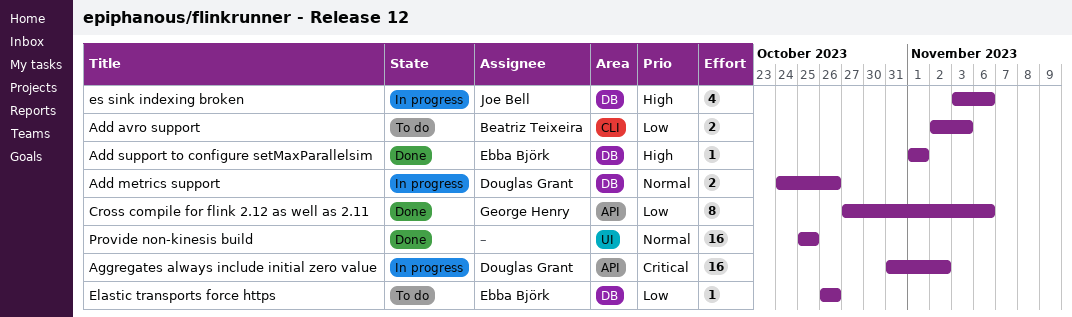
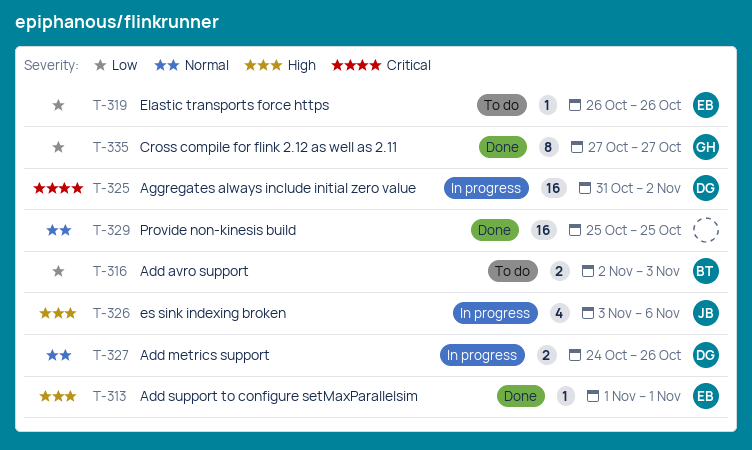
Cross compile for flink 2.12 as well as 2.11, due: Nov 6 -> Oct 27

